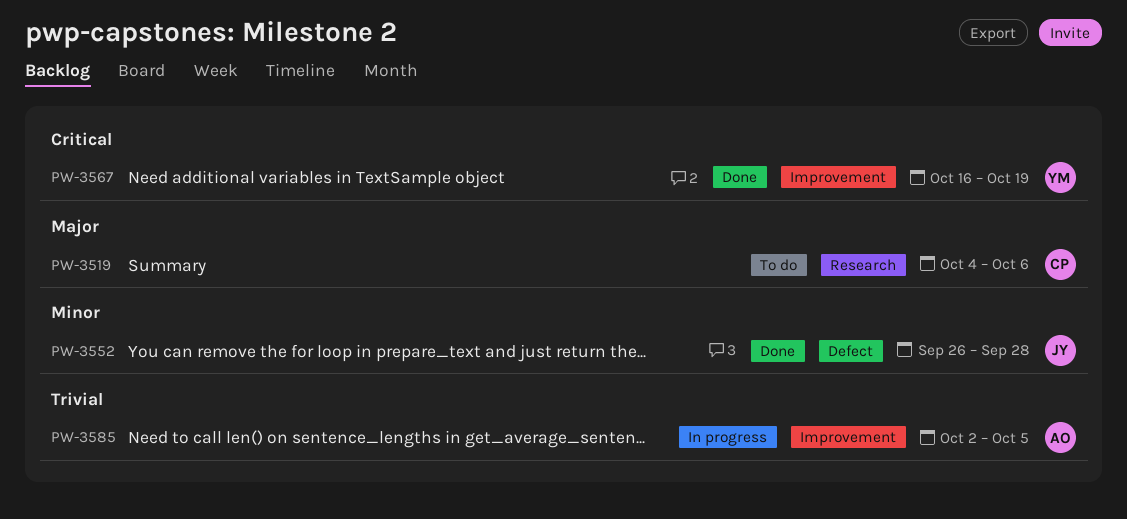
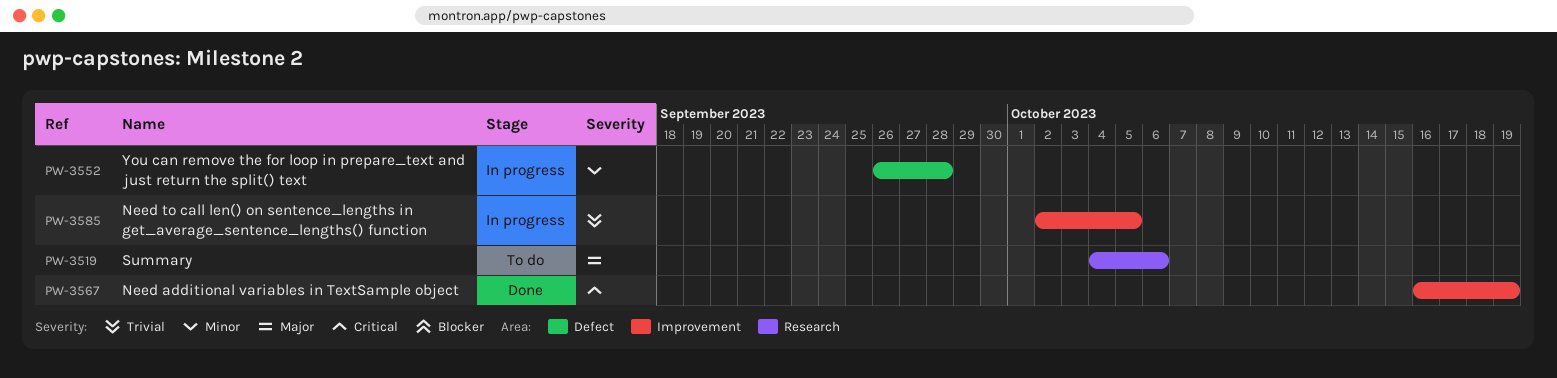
PW-3552, status: Done -> In progress

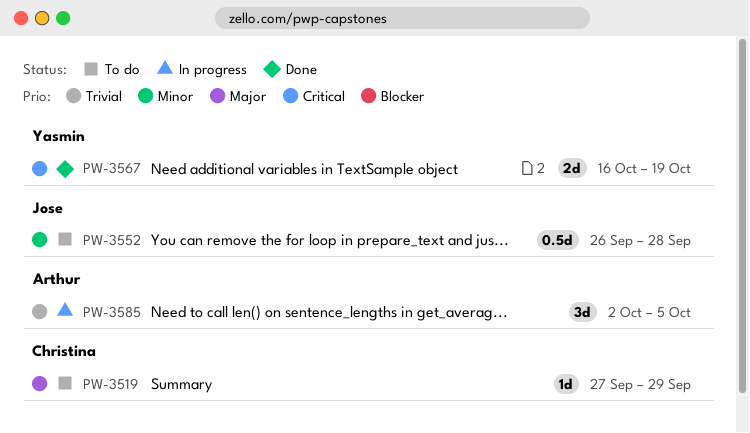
PW-3519, start: Oct 4 -> Sep 27
PW-3519, due: Oct 6 -> Sep 29
PW-3552, status: In progress -> To do

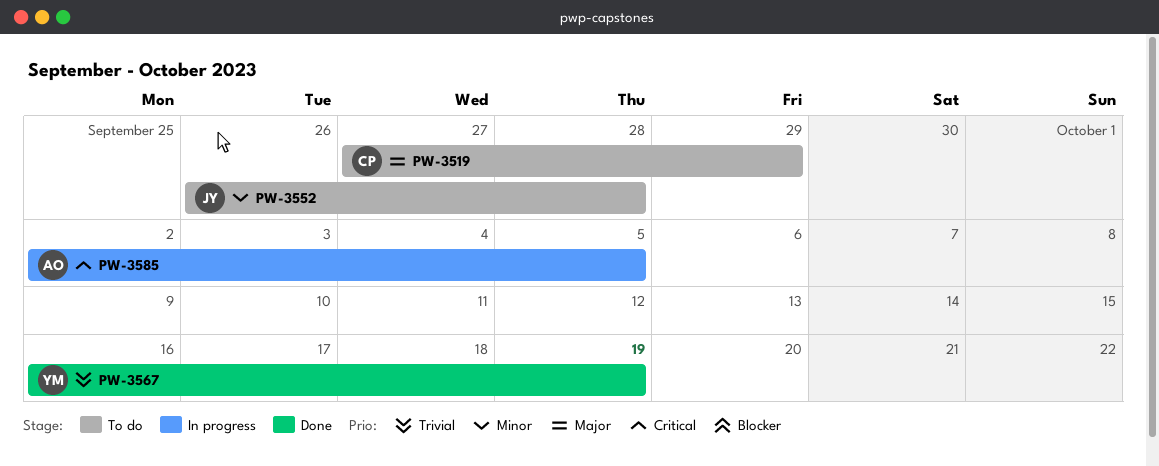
PW-3567, priority: Critical -> Trivial
PW-3585, priority: Trivial -> Critical

